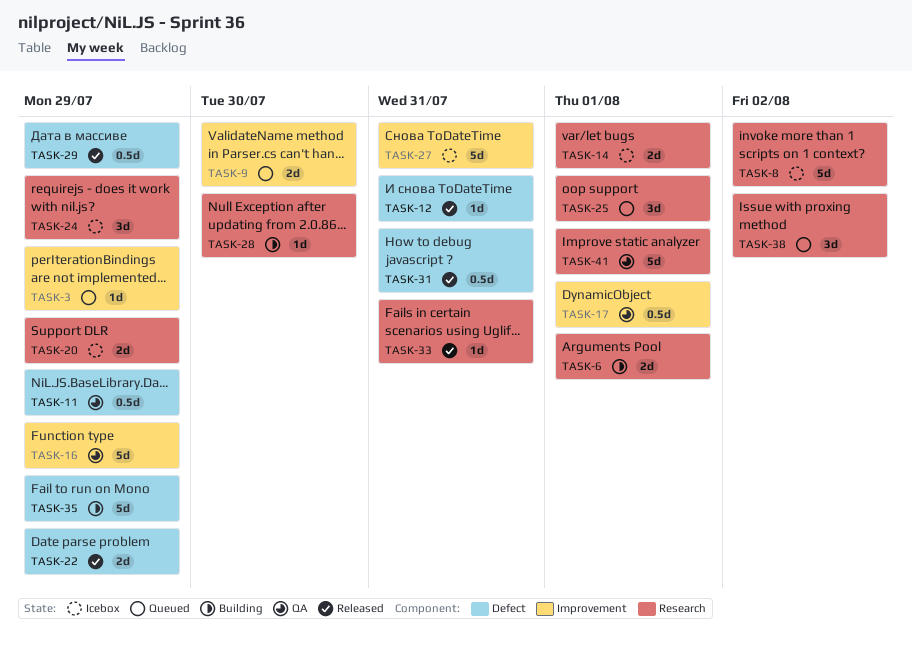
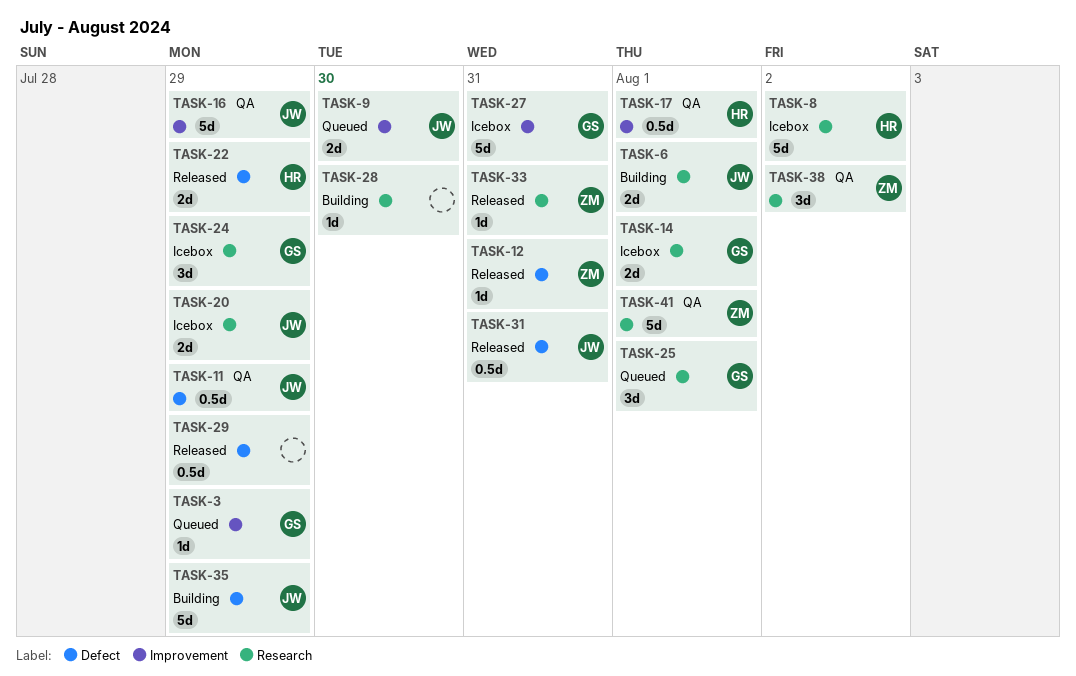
TASK-38, status: Queued -> QA

